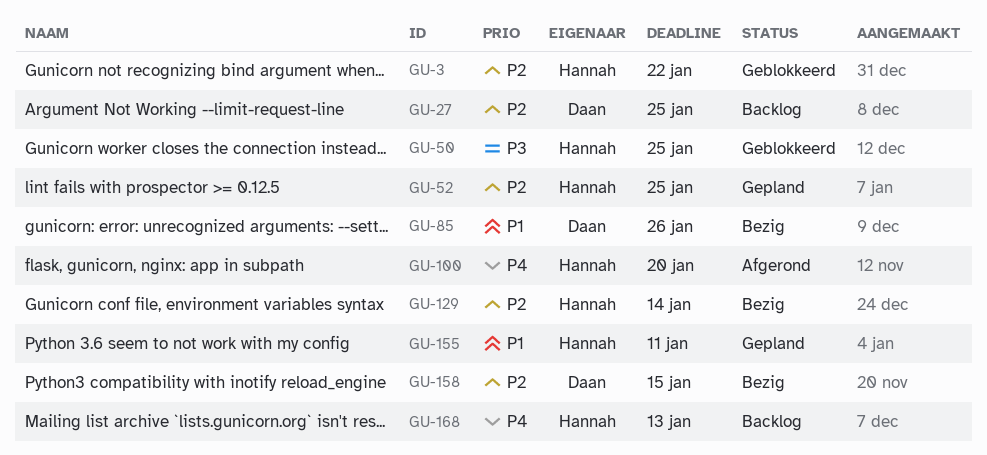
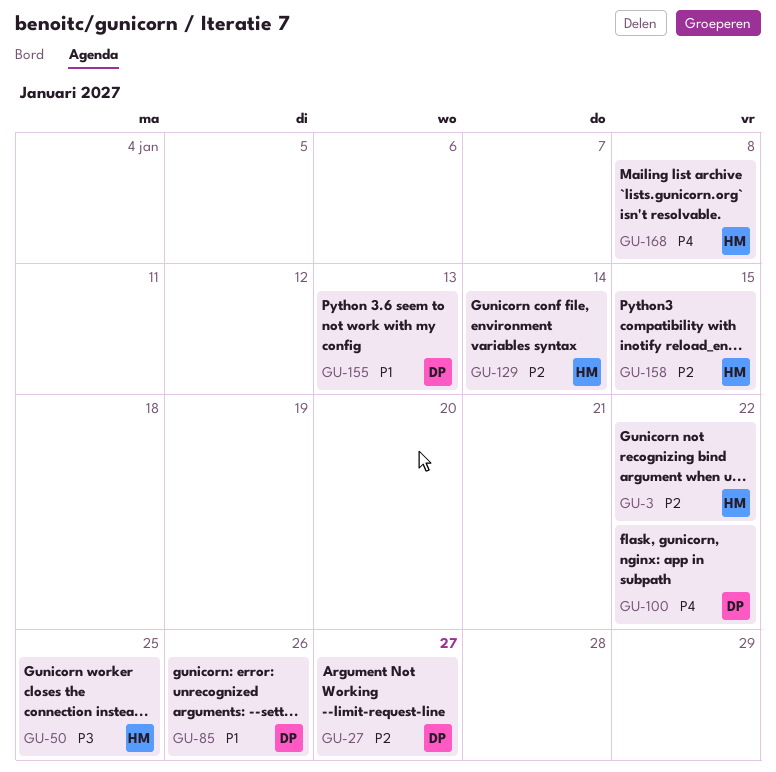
GU-27, due: Jan 25 -> Jan 27
GU-52: present -> none
GU-100, owner: Hannah -> Daan
GU-100, due: Jan 20 -> Jan 22
GU-155, owner: Hannah -> Daan
GU-155, due: Jan 11 -> Jan 13
GU-158, owner: Daan -> Hannah
GU-168, due: Jan 13 -> Jan 8

